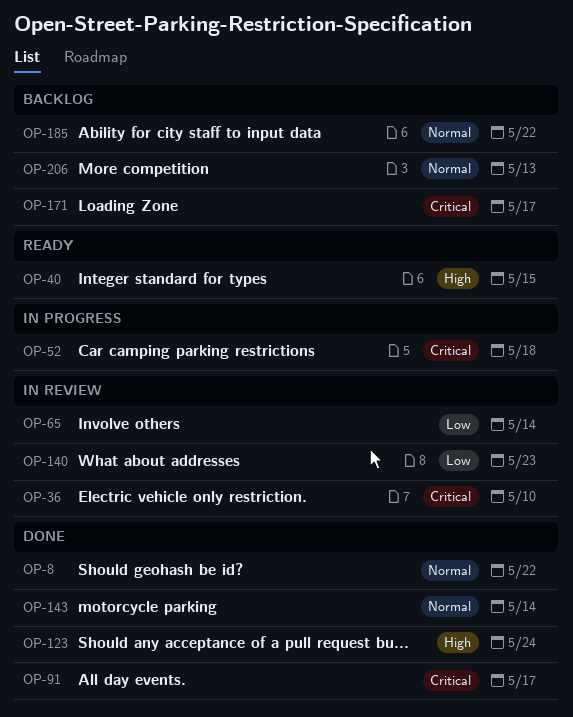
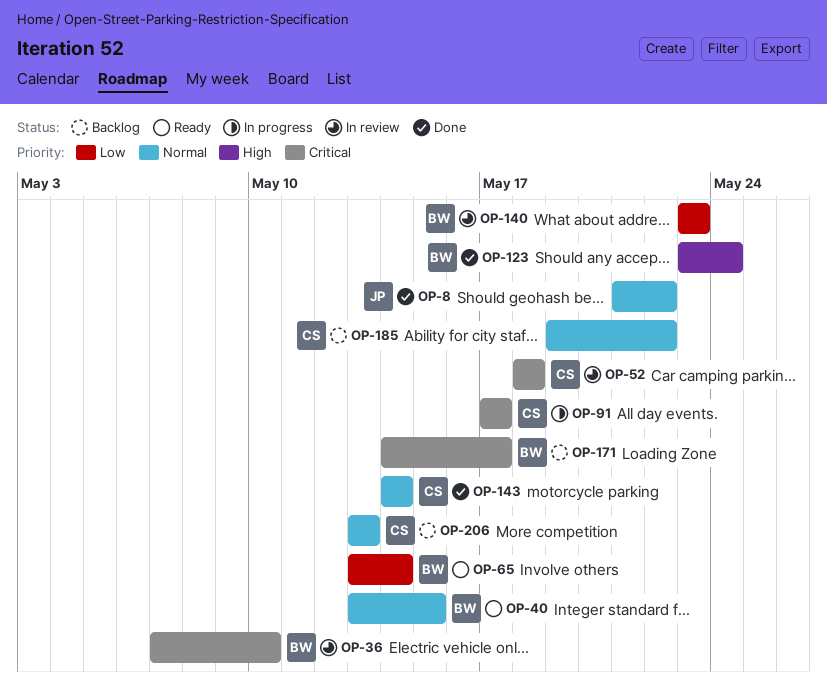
OP-40, priority: High -> Normal
OP-52, status: In progress -> In review
OP-65, status: In review -> Ready
OP-91, status: Done -> In progress

